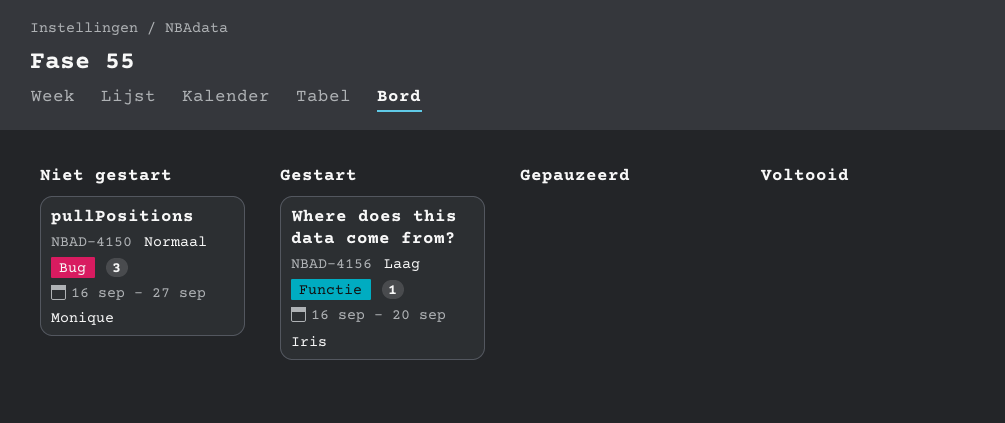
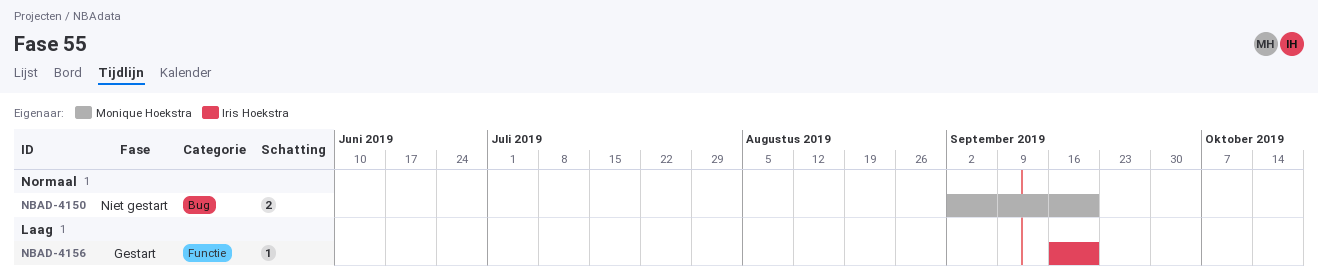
NBAD-4150, estimate: 3 -> 2
NBAD-4150, start: Sep 16 -> Sep 2
NBAD-4150, due: Sep 27 -> Sep 20

